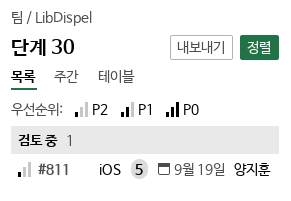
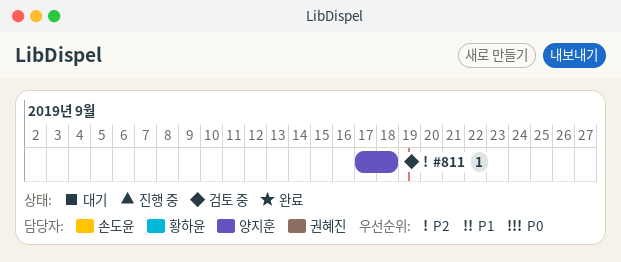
#811, estimate: 5 -> 1
#811, due: Sep 19 -> Sep 18

